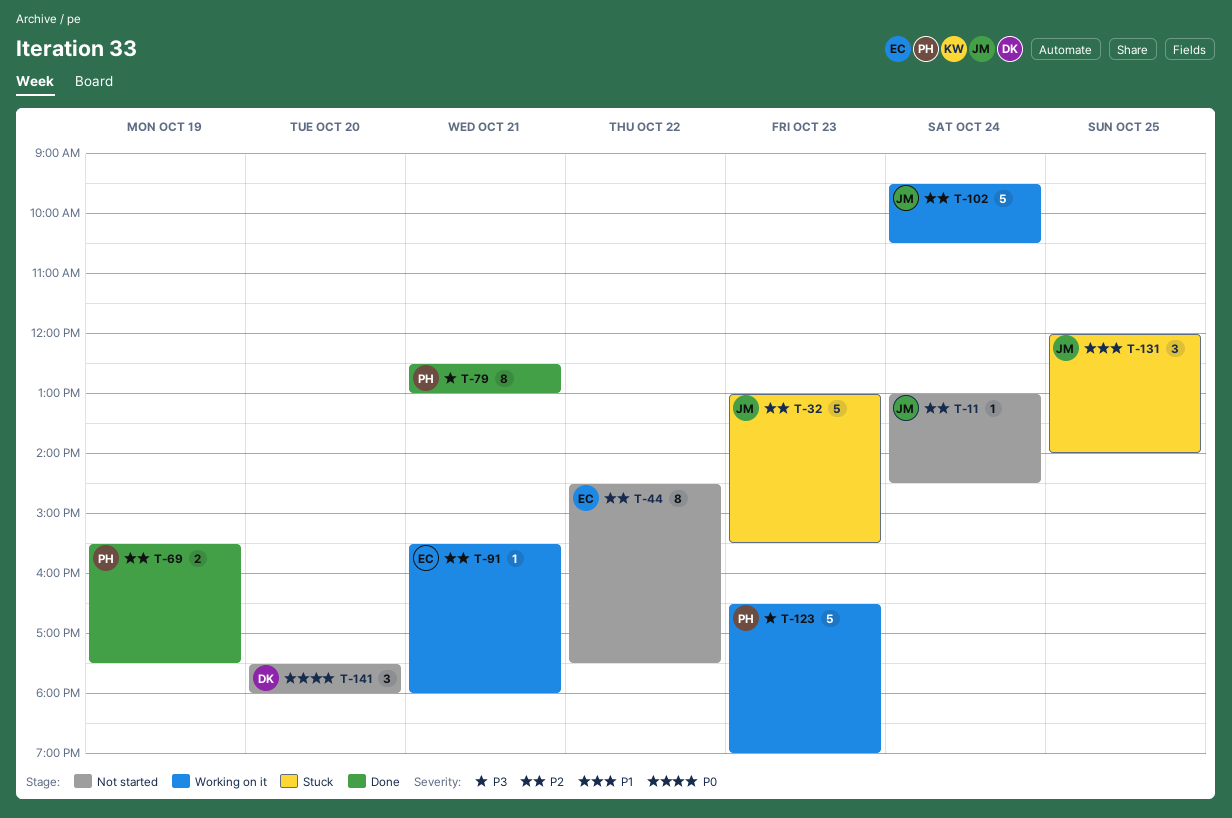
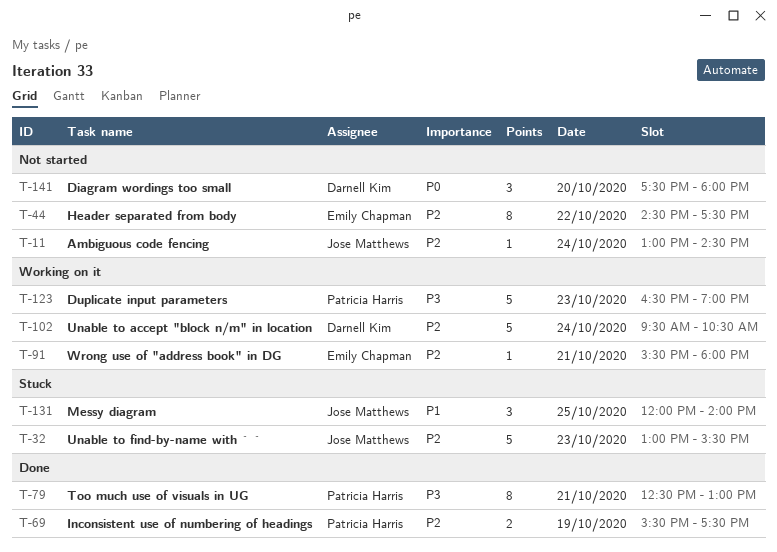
T-102, owner: Jose Matthews -> Darnell Kim

